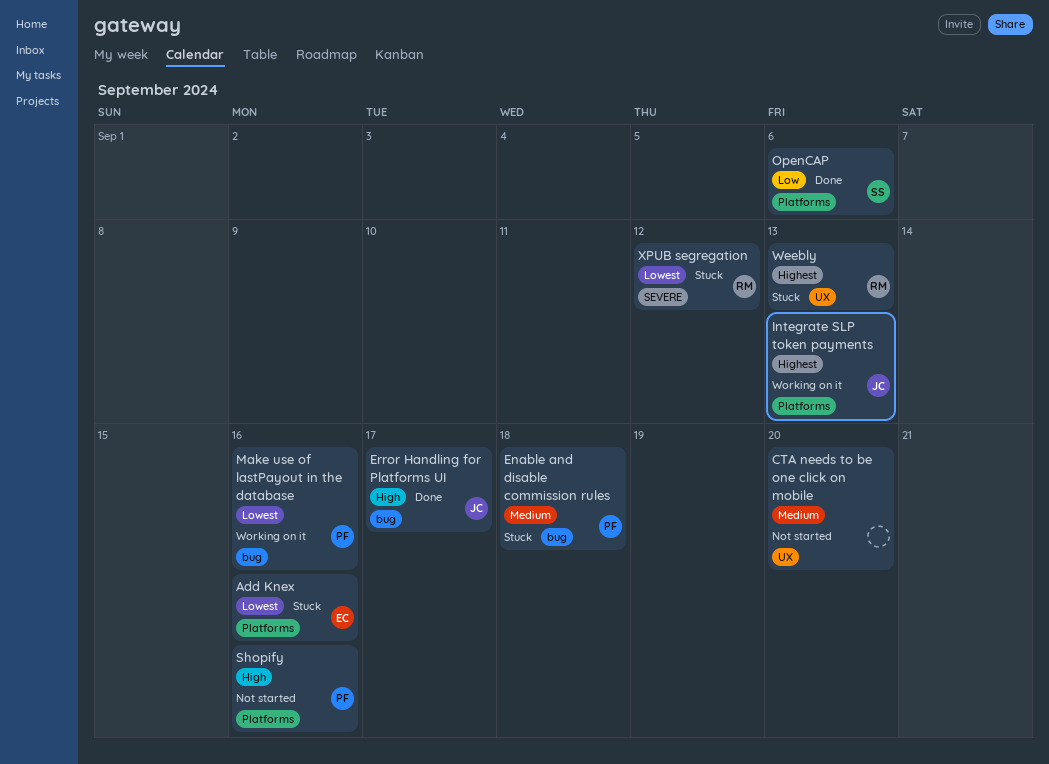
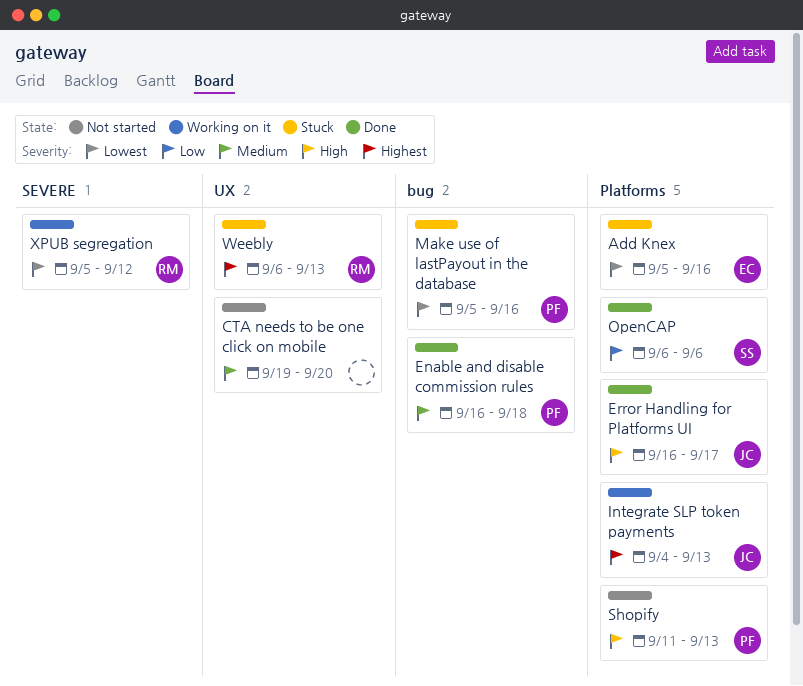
Enable and disable commission rules, status: Stuck -> Done
Error Handling for Platforms UI, label: bug -> Platforms
Make use of lastPayout in the database, status: Working on it -> Stuck
Shopify, due: Sep 16 -> Sep 13
XPUB segregation, status: Stuck -> Working on it

